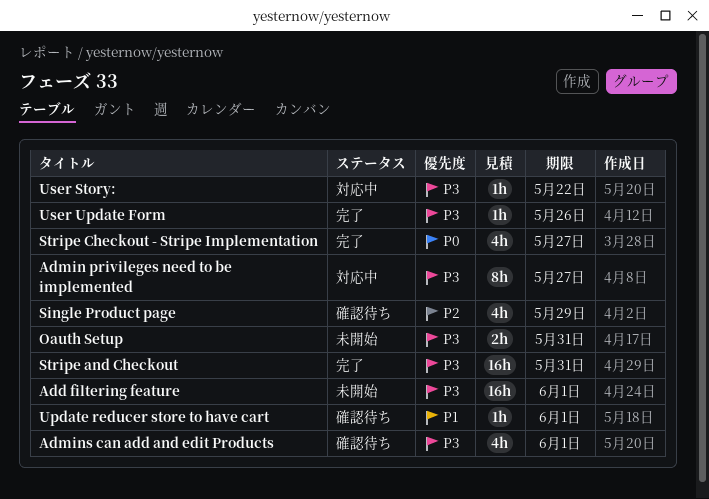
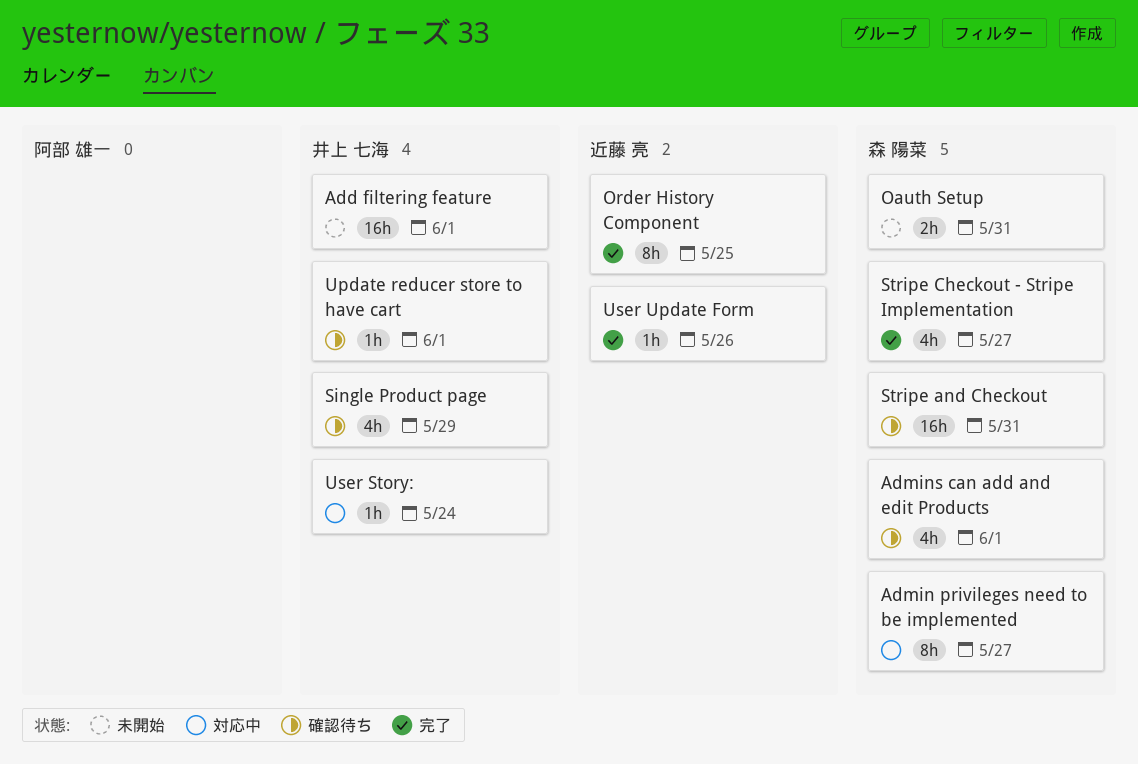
Order History Component: none -> present
Stripe and Checkout, status: 完了 -> 確認待ち
User Story:, due: May 22 -> May 24

